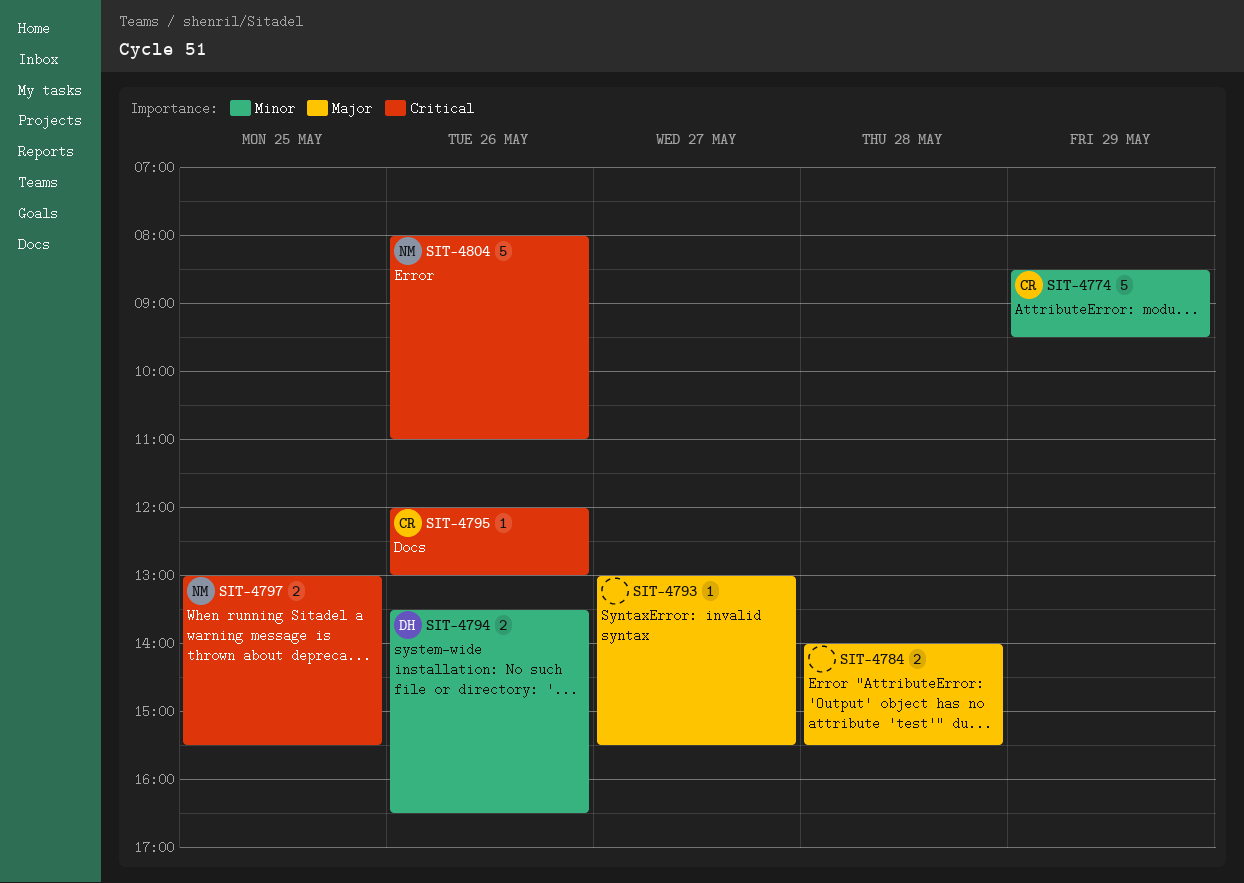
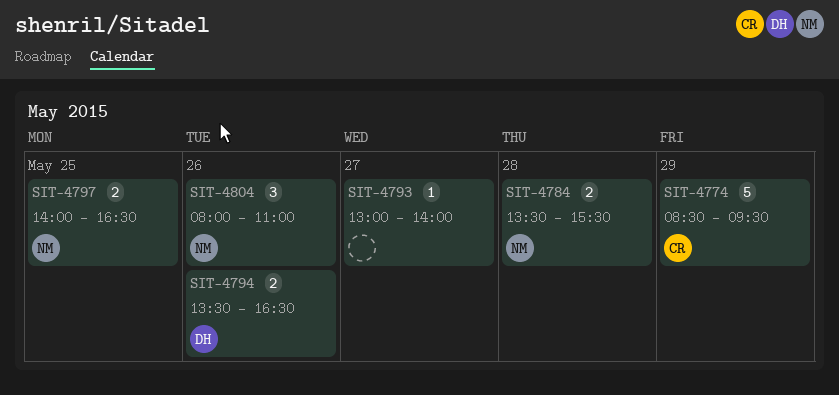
SIT-4784, owner: none -> NM
SIT-4784, begins: 14:00 -> 13:30
SIT-4793, ends: 15:30 -> 14:00
SIT-4795: present -> none
SIT-4797, begins: 13:00 -> 14:00
SIT-4797, ends: 15:30 -> 16:30
SIT-4804, estimate: 5 -> 3

